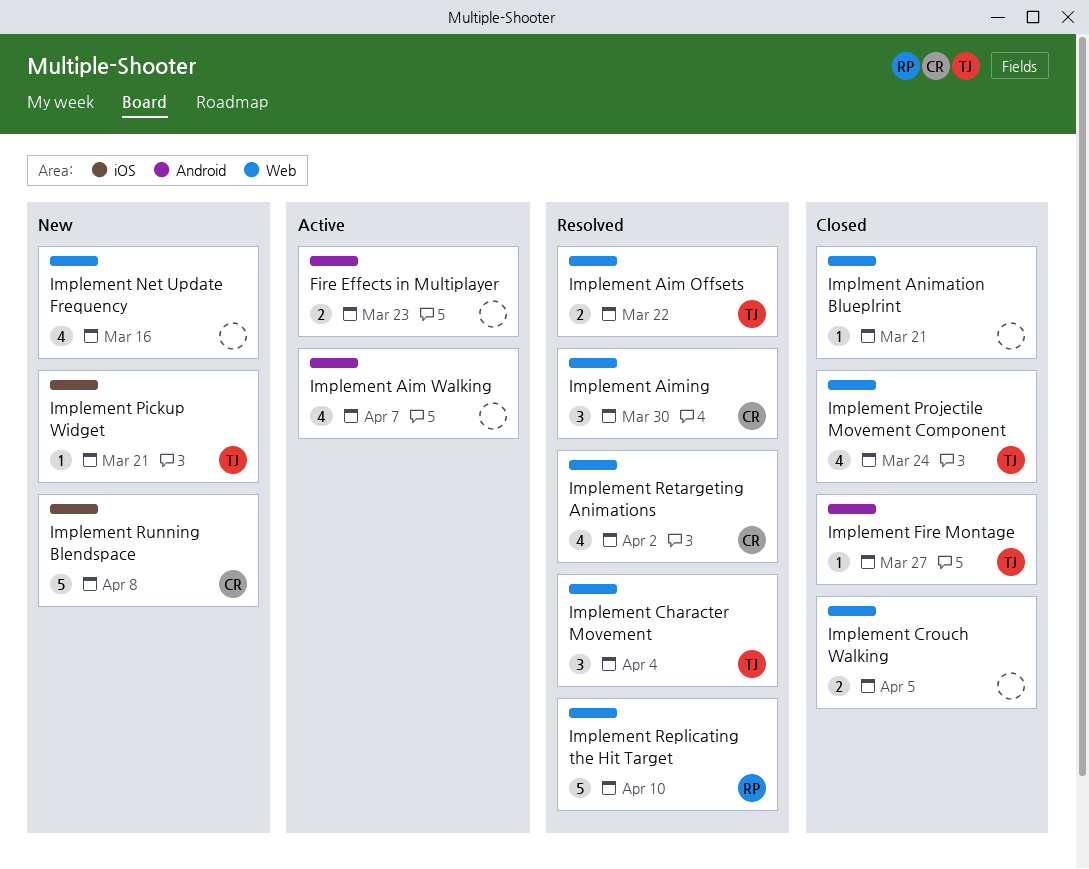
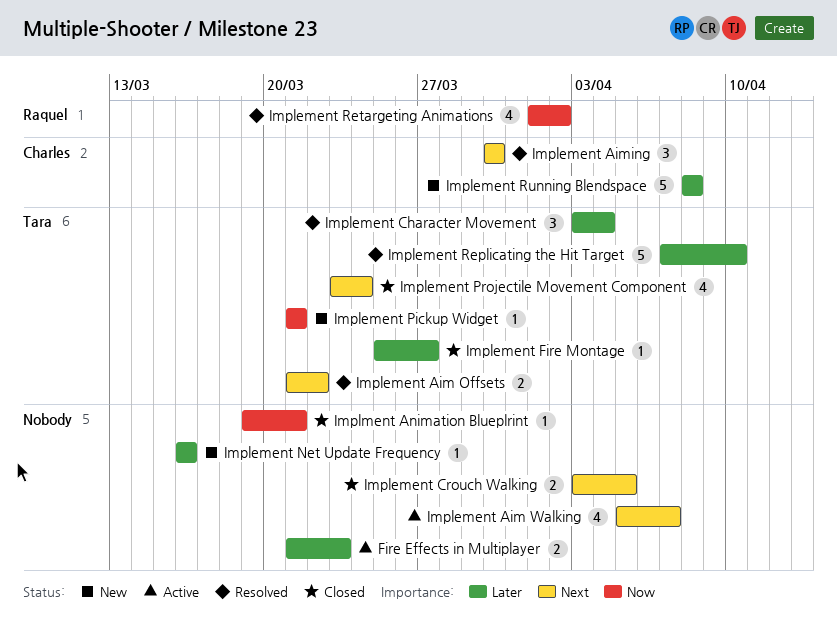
Implement Net Update Frequency, estimate: 4 -> 1
Implement Replicating the Hit Target, owner: Raquel -> Tara
Implement Retargeting Animations, owner: Charles -> Raquel

